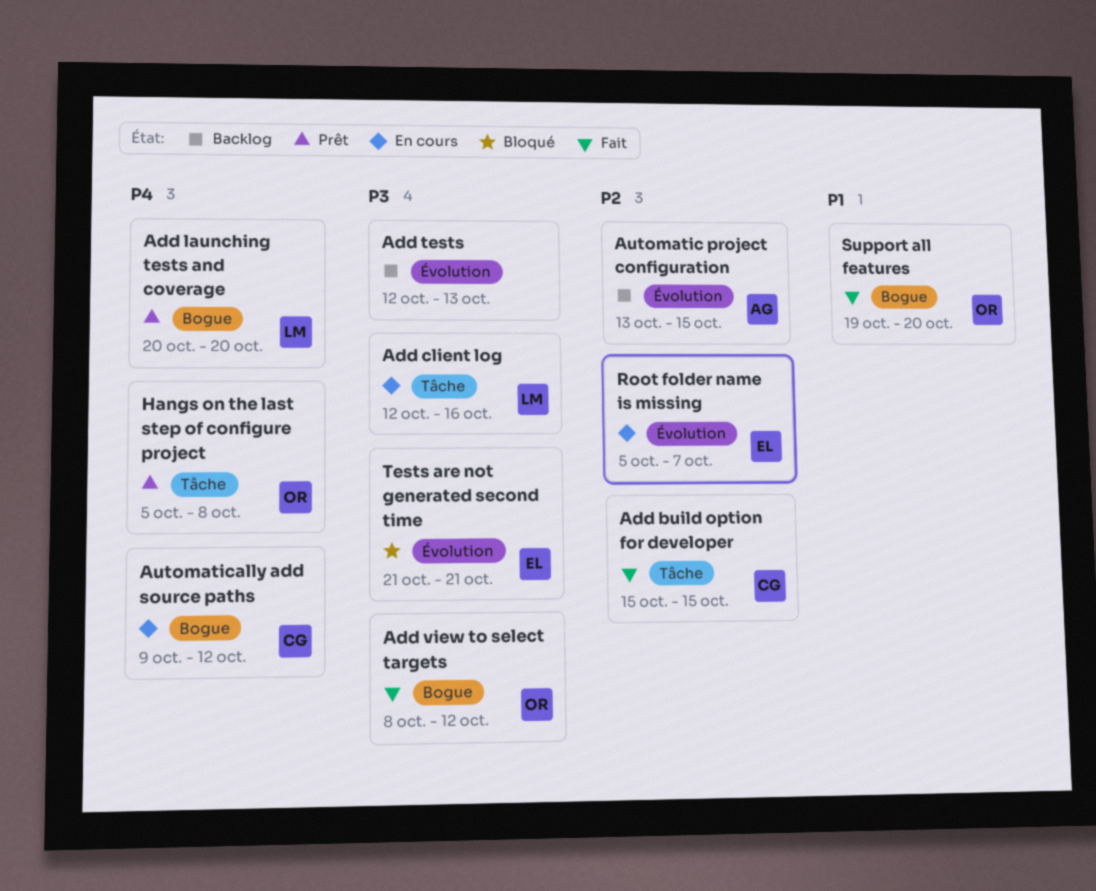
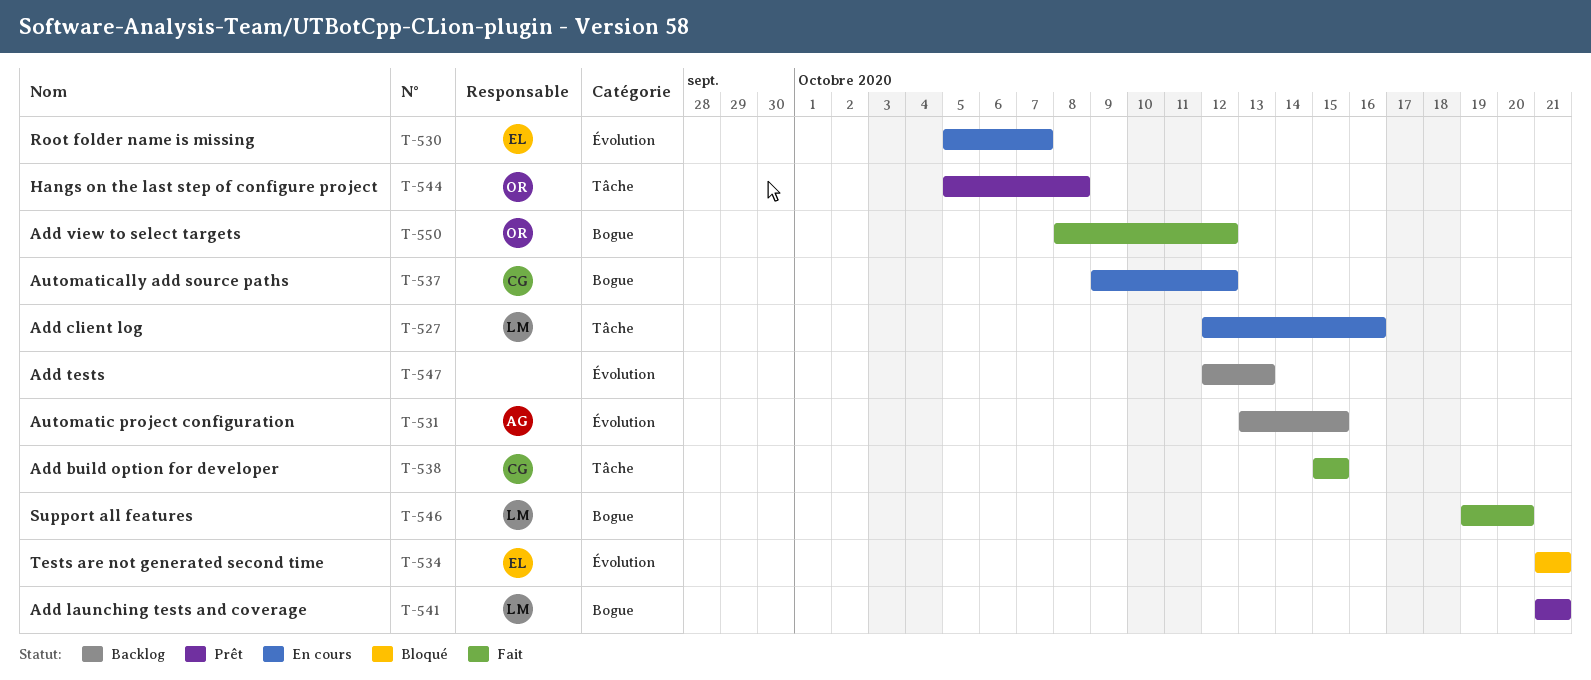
Add launching tests and coverage, start: Oct 20 -> Oct 21
Add launching tests and coverage, due: Oct 20 -> Oct 21
Support all features, owner: OR -> LM

